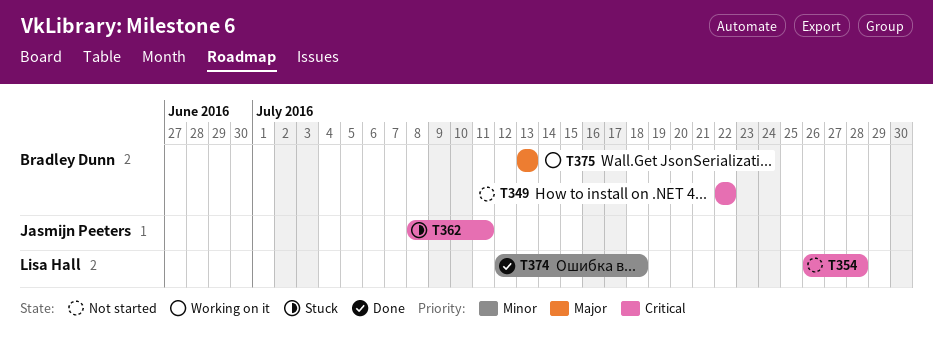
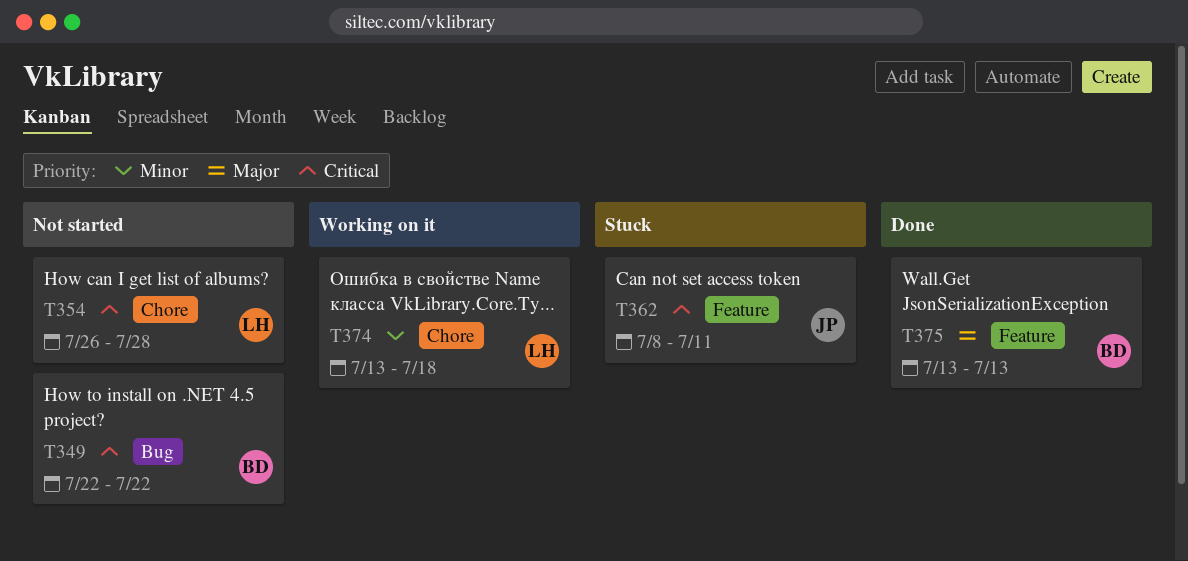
T374, status: Done -> Working on it
T374, start: Jul 12 -> Jul 13
T375, status: Working on it -> Done

